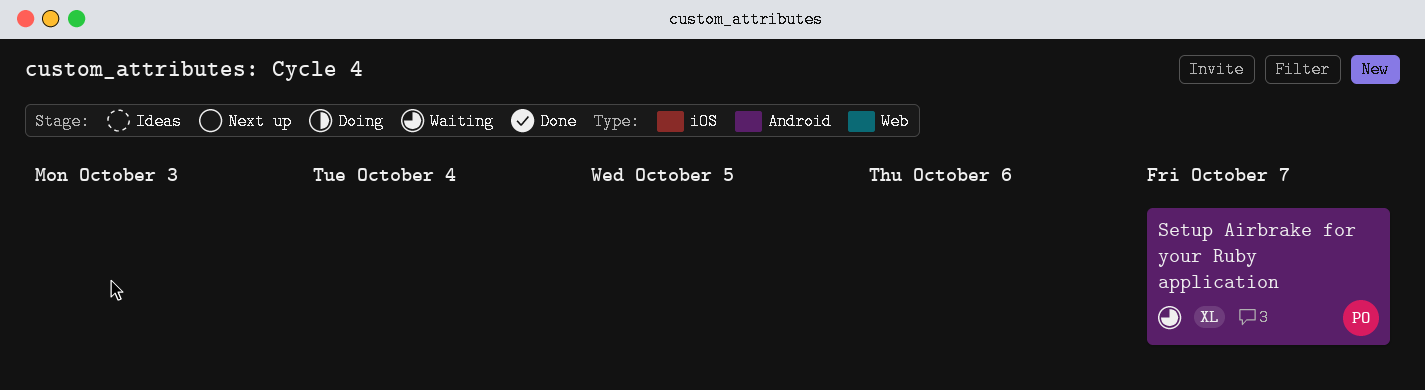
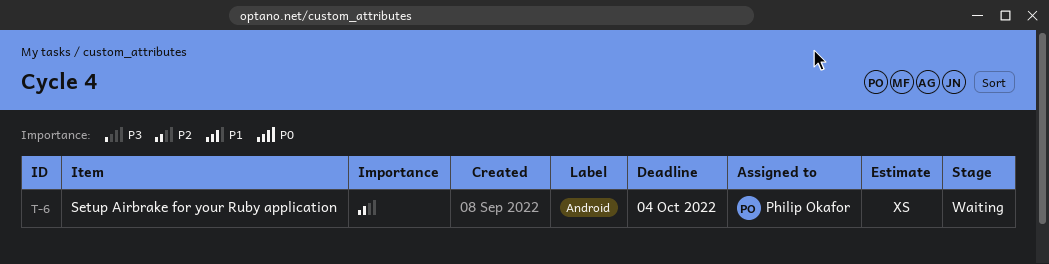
Setup Airbrake for your Ruby application, estimate: XL -> XS
Setup Airbrake for your Ruby application, due: Oct 7 -> Oct 4

